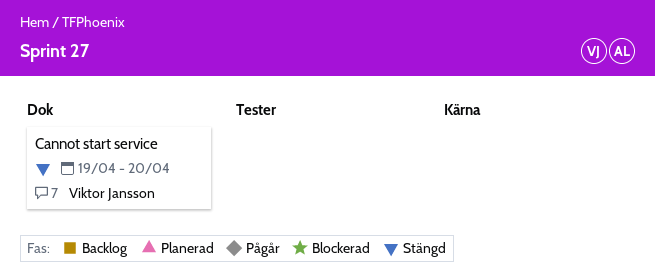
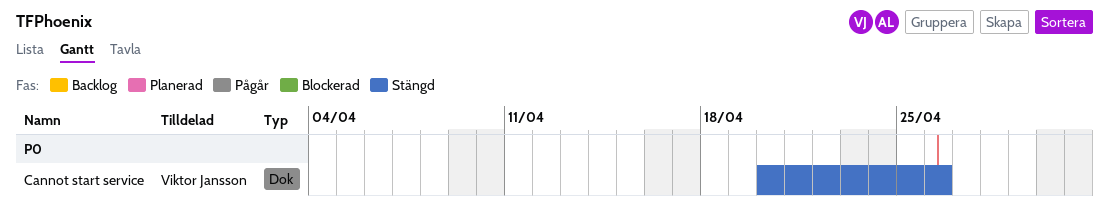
Cannot start service, start: Apr 19 -> Apr 20
Cannot start service, due: Apr 20 -> Apr 26

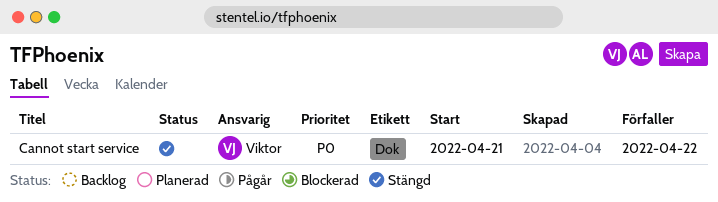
Cannot start service, start: Apr 20 -> Apr 21
Cannot start service, due: Apr 26 -> Apr 22

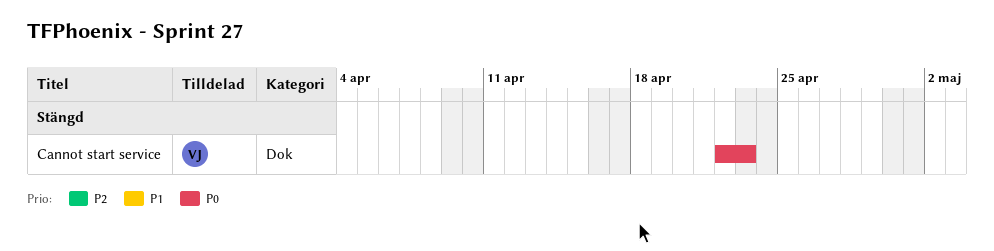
Cannot start service, start: Apr 21 -> Apr 22
Cannot start service, due: Apr 22 -> Apr 23

